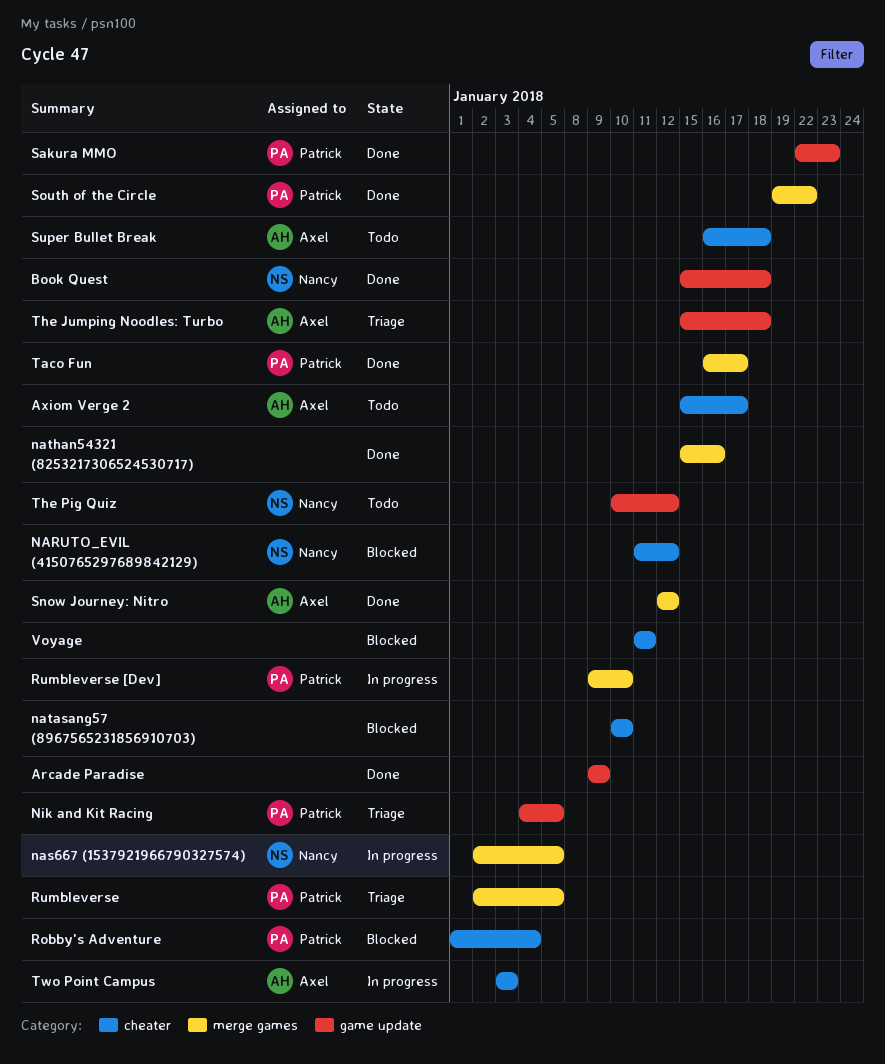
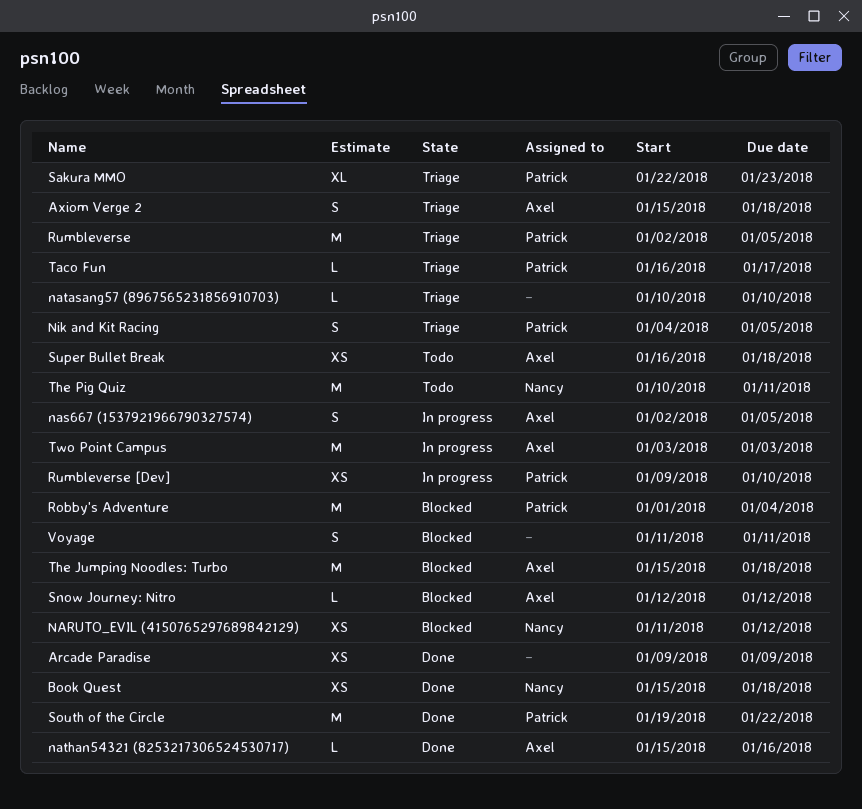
Axiom Verge 2, status: Todo -> Triage
Axiom Verge 2, due: Jan 17 -> Jan 18
nas667 (1537921966790327574), owner: Nancy -> Axel
natasang57 (8967565231856910703), status: Blocked -> Triage
nathan54321 (8253217306524530717), owner: none -> Axel
Sakura MMO, status: Done -> Triage
Snow Journey: Nitro, status: Done -> Blocked
Taco Fun, status: Done -> Triage
The Jumping Noodles: Turbo, status: Triage -> Blocked
The Pig Quiz, due: Jan 12 -> Jan 11

